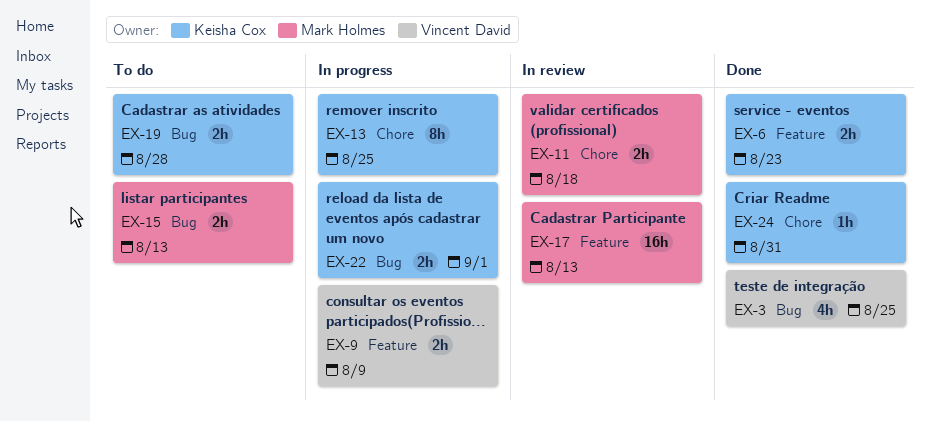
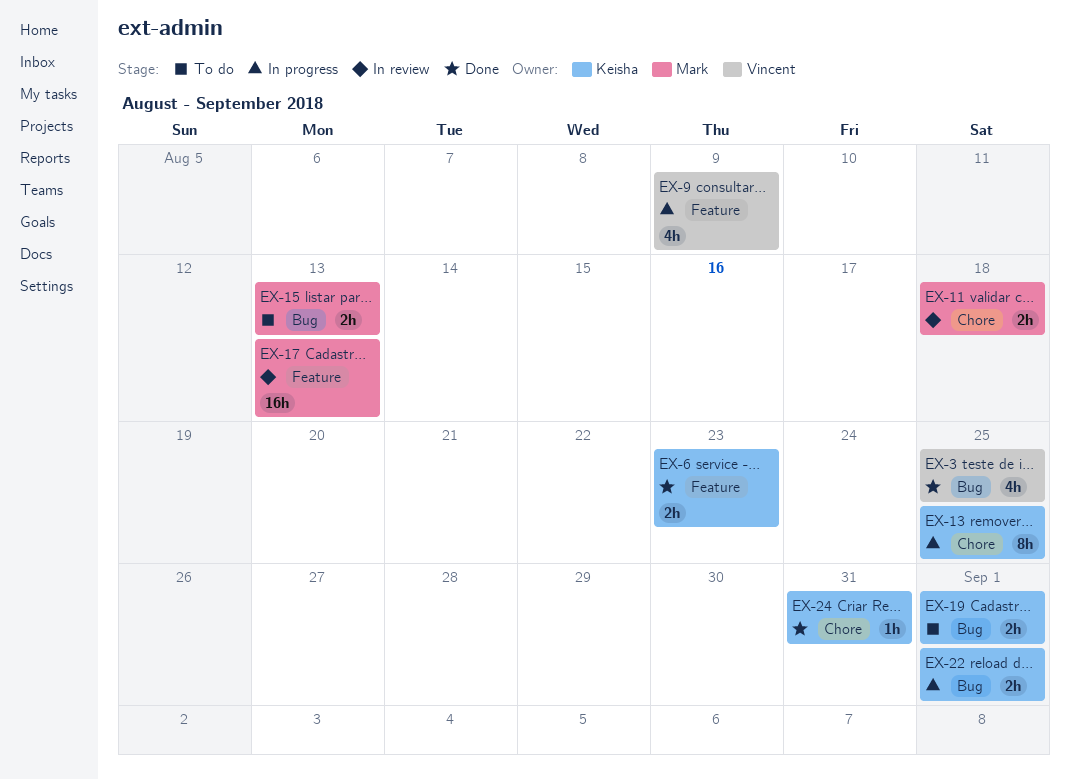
EX-9, estimate: 2h -> 4h
EX-19, due: Aug 28 -> Sep 1

